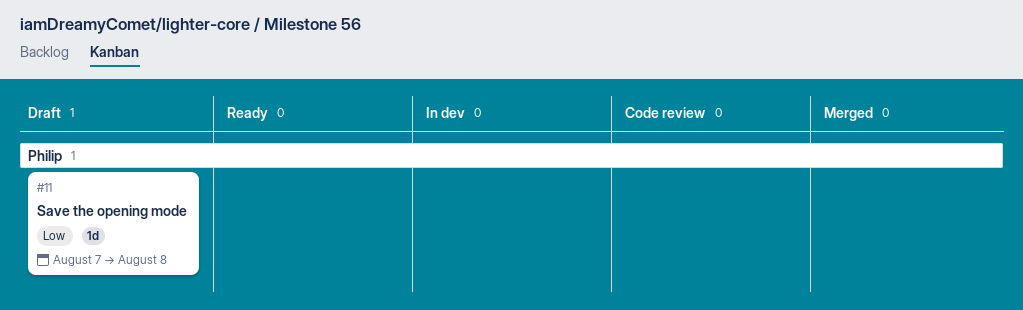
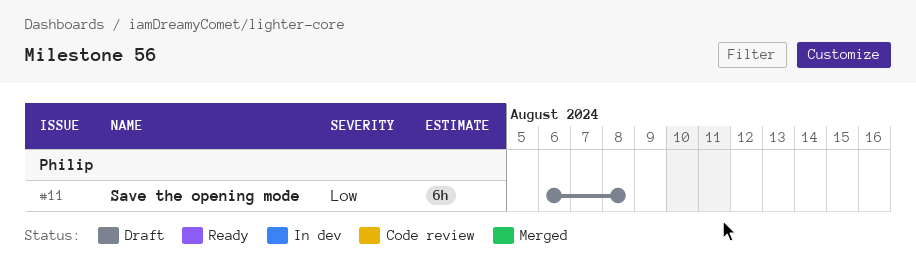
#11, estimate: 1d -> 6h
#11, start: Aug 7 -> Aug 6

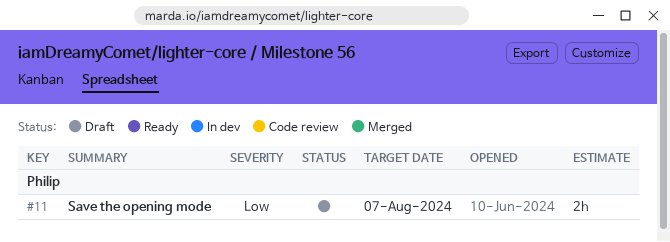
#11, estimate: 6h -> 2h
#11, due: Aug 8 -> Aug 7

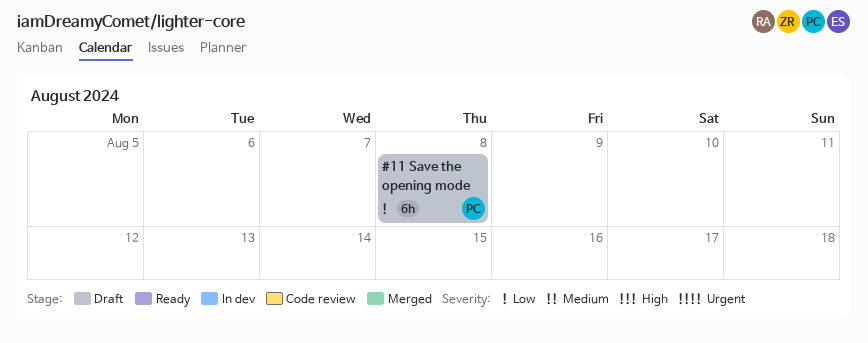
#11, estimate: 2h -> 6h
#11, due: Aug 7 -> Aug 8

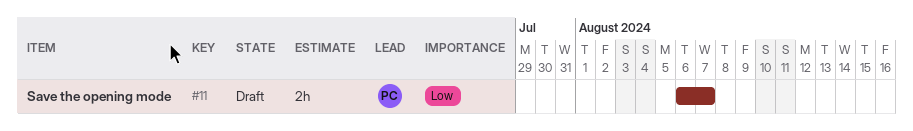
#11, estimate: 6h -> 2h
#11, due: Aug 8 -> Aug 7

